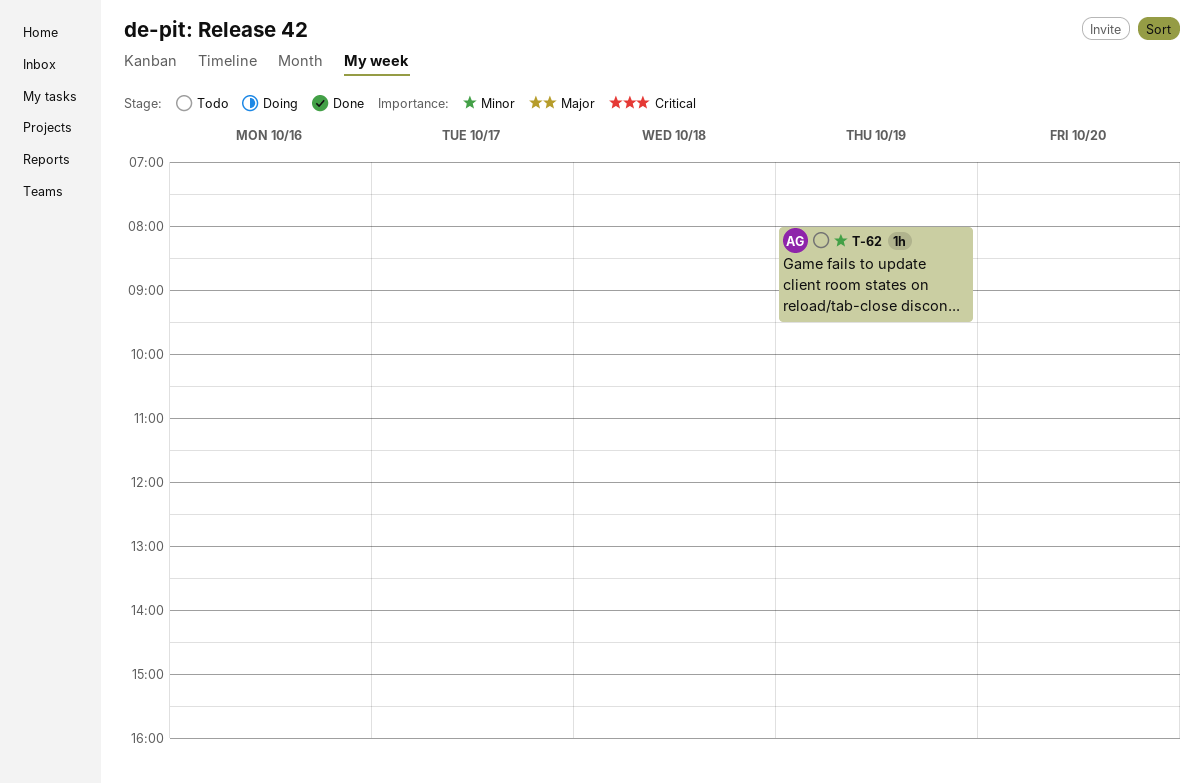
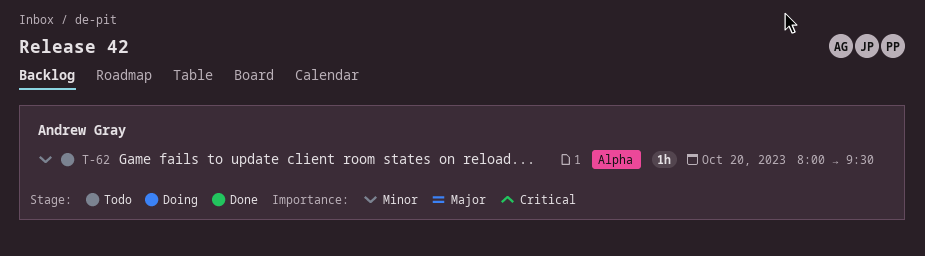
T-62, day: Oct 19 -> Oct 20

